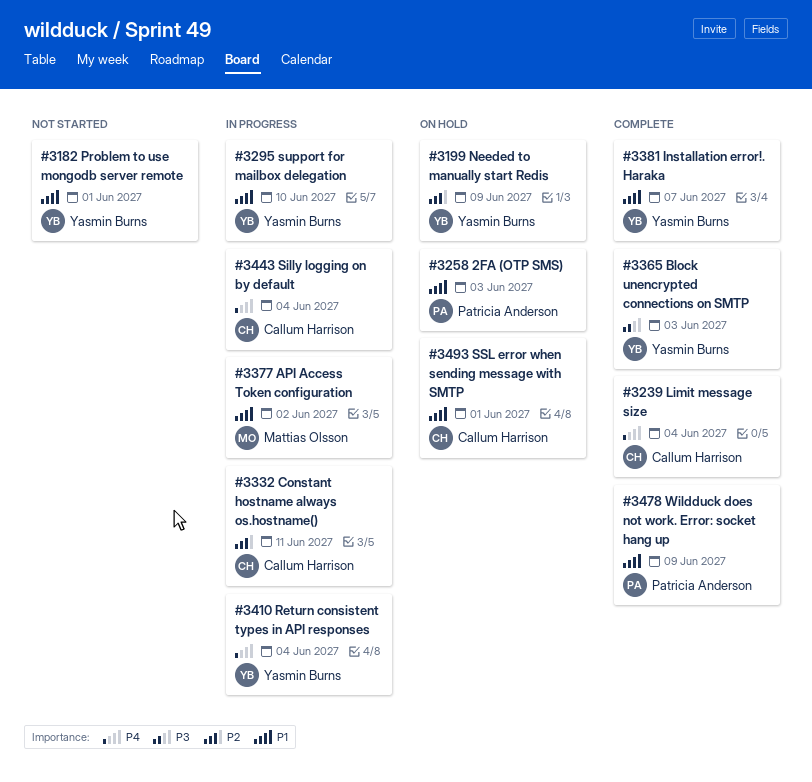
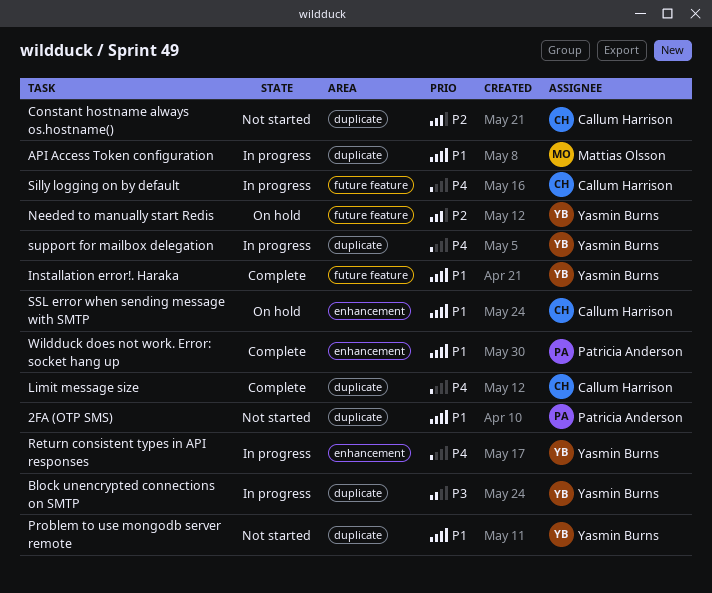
2FA (OTP SMS), status: On hold -> Not started
Block unencrypted connections on SMTP, status: Complete -> In progress
Constant hostname always os.hostname(), status: In progress -> Not started
support for mailbox delegation, priority: P1 -> P4

